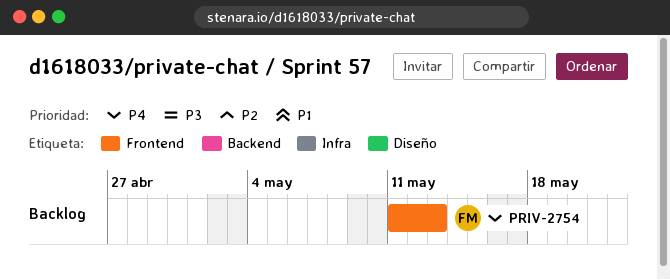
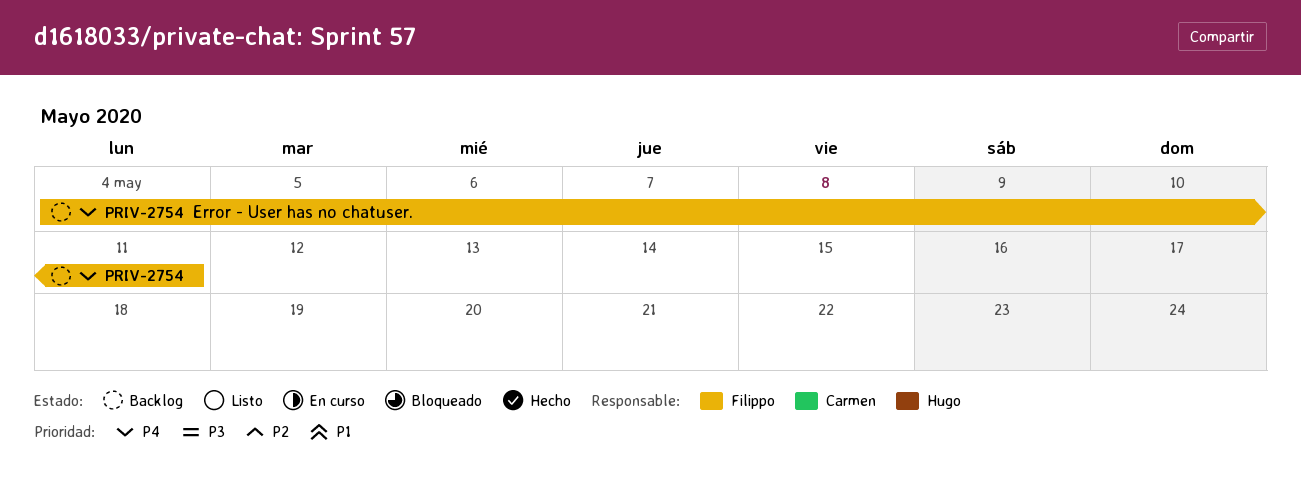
PRIV-2754, start: May 11 -> May 4
PRIV-2754, due: May 13 -> May 11

